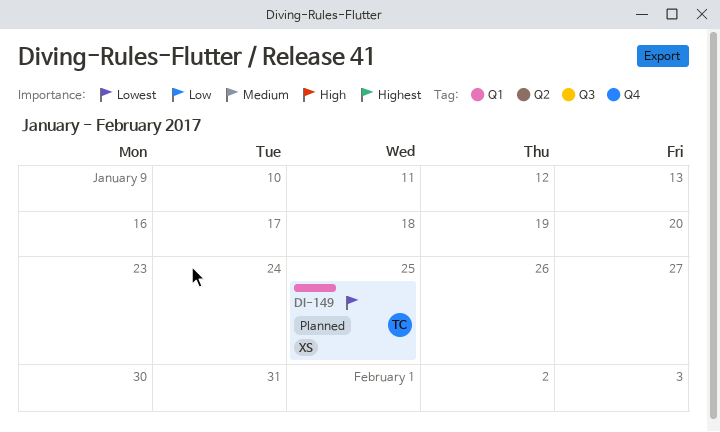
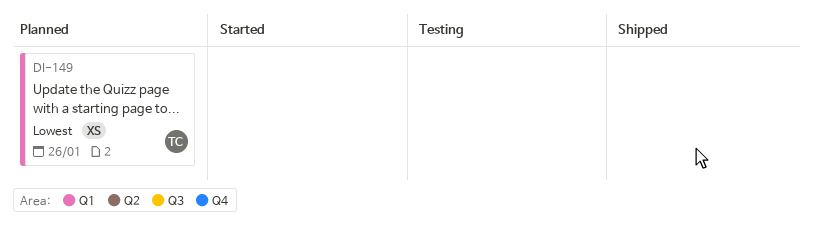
DI-149, due: Jan 25 -> Jan 26

